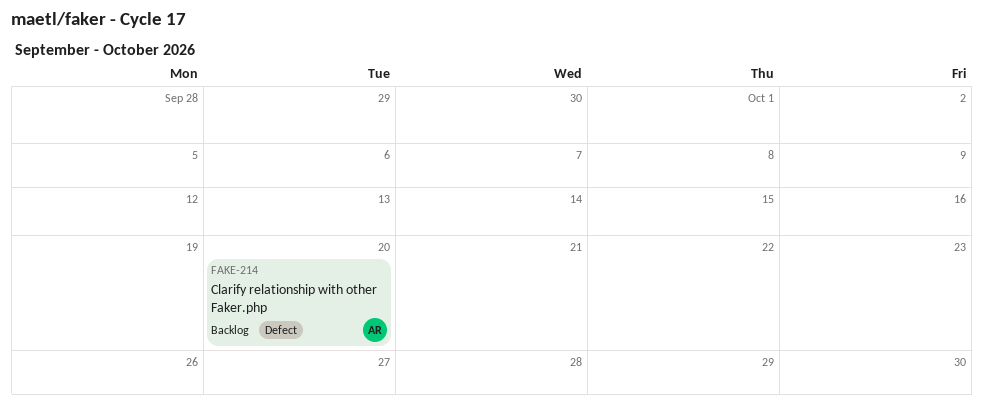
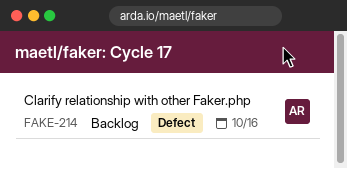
FAKE-214, due: Oct 20 -> Oct 16

